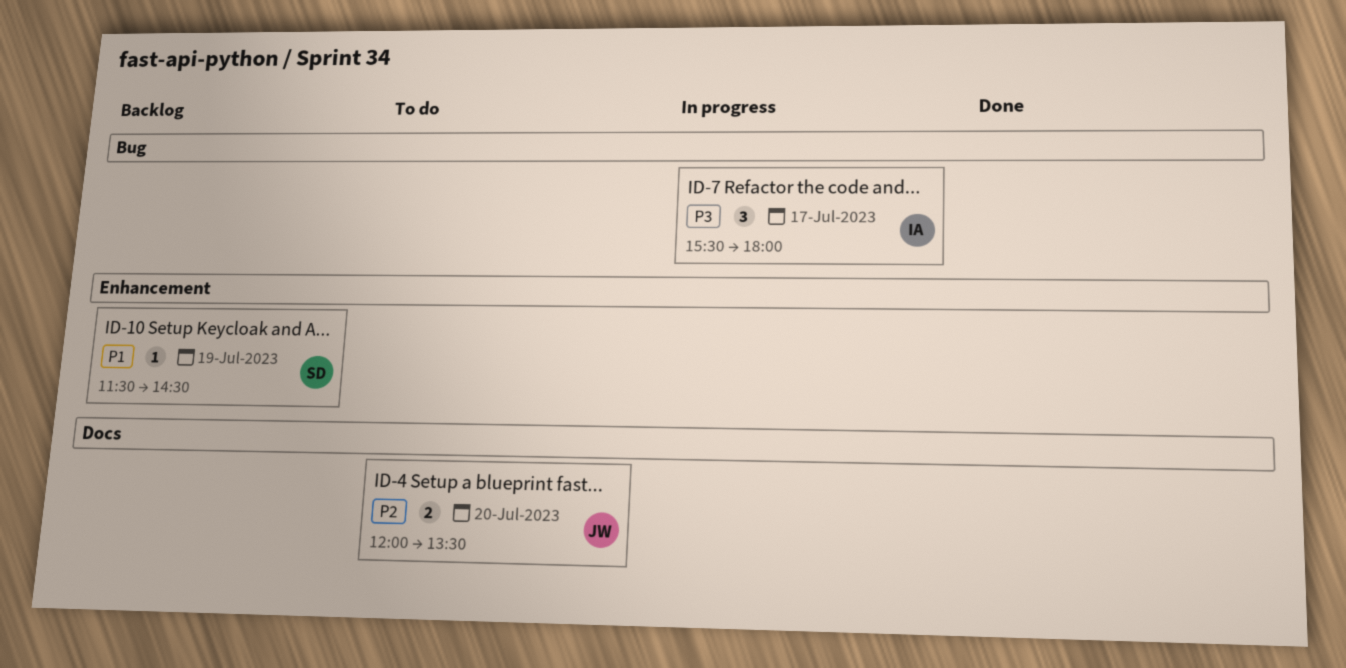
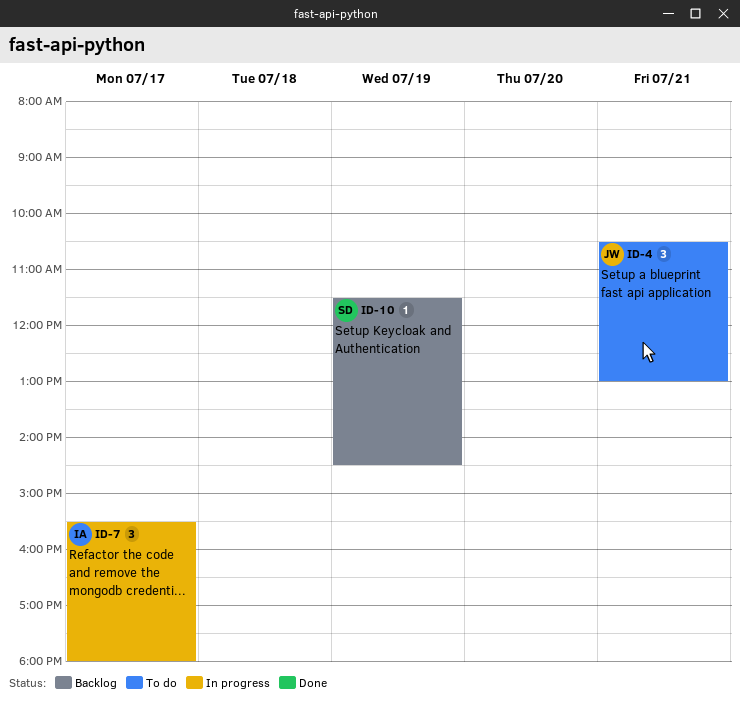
ID-4, estimate: 2 -> 3
ID-4, day: Jul 20 -> Jul 21
ID-4, begins: 12:00 -> 10:30
ID-4, ends: 13:30 -> 13:00

